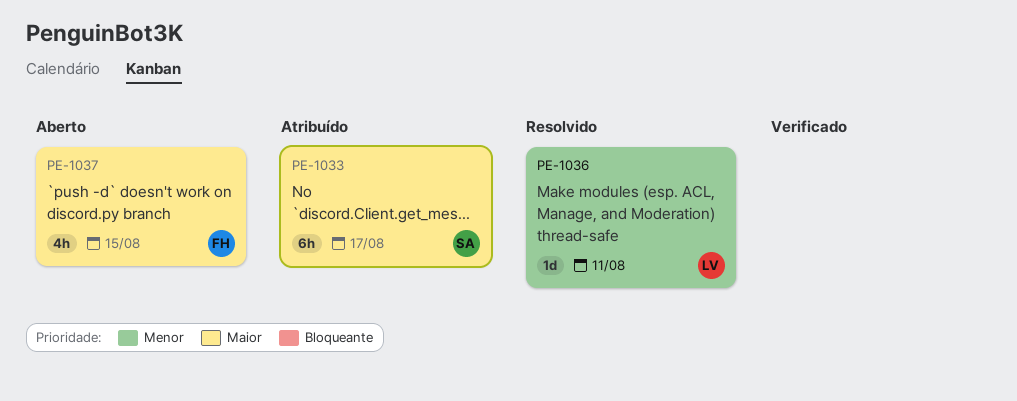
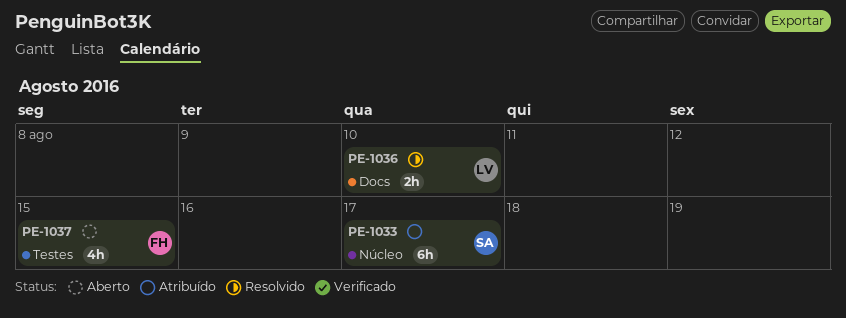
PE-1036, estimate: 1d -> 2h
PE-1036, due: Aug 11 -> Aug 10

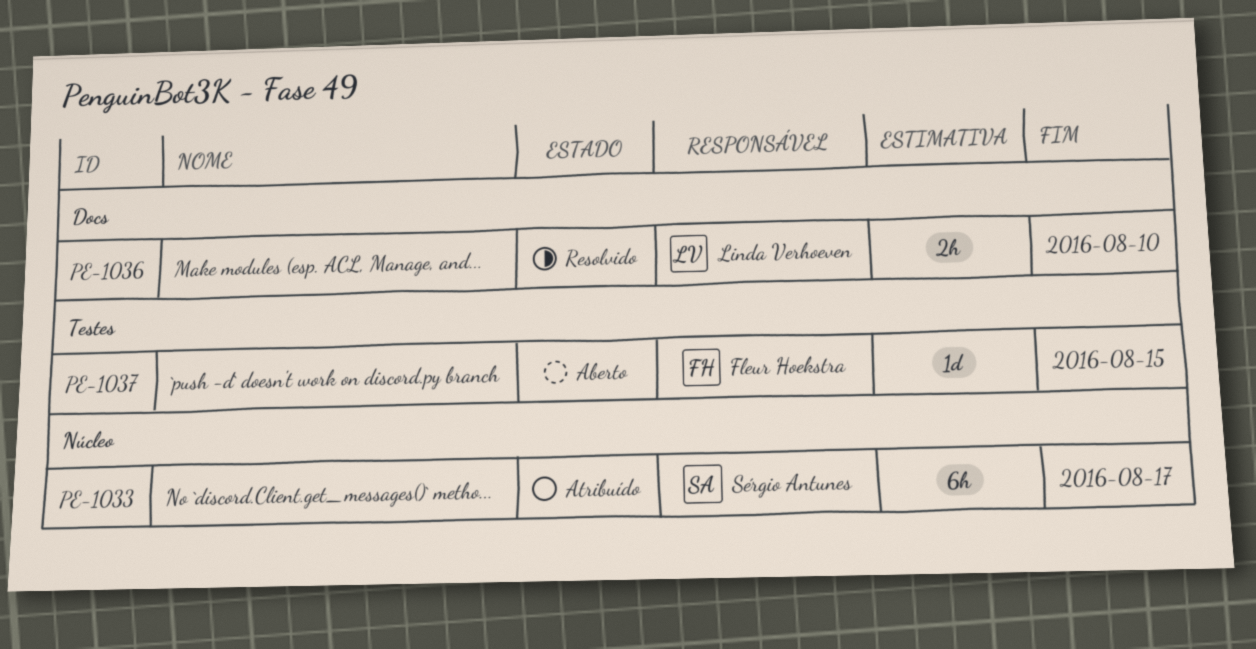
PE-1037, estimate: 4h -> 1d

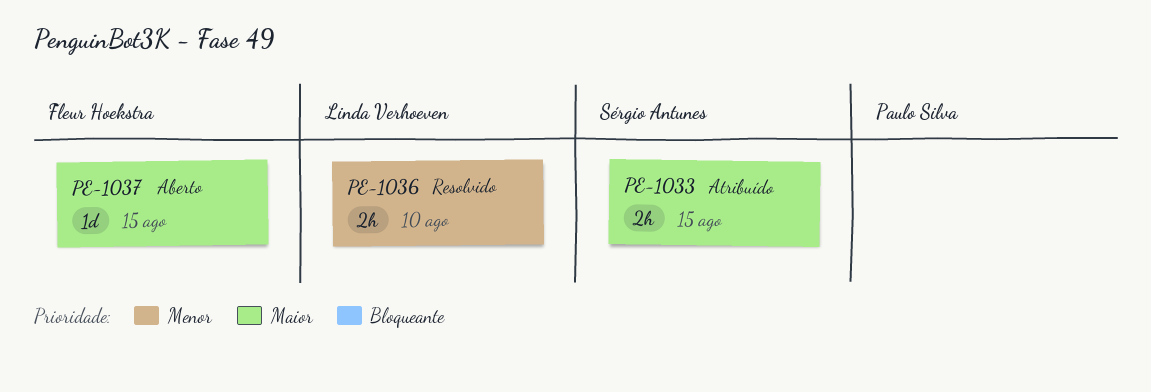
PE-1033, estimate: 6h -> 2h
PE-1033, due: Aug 17 -> Aug 15

